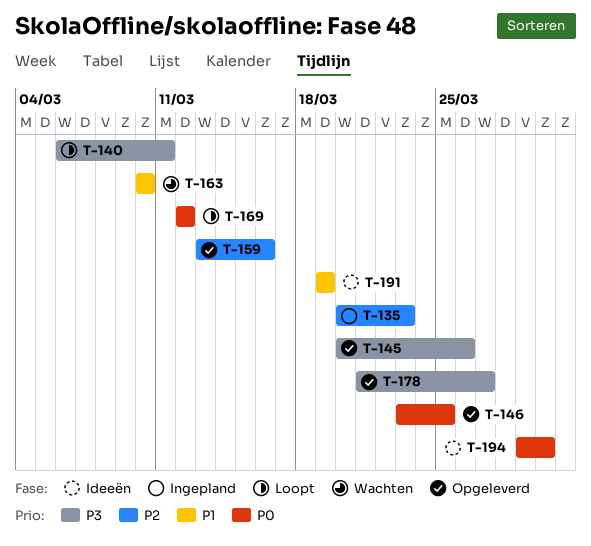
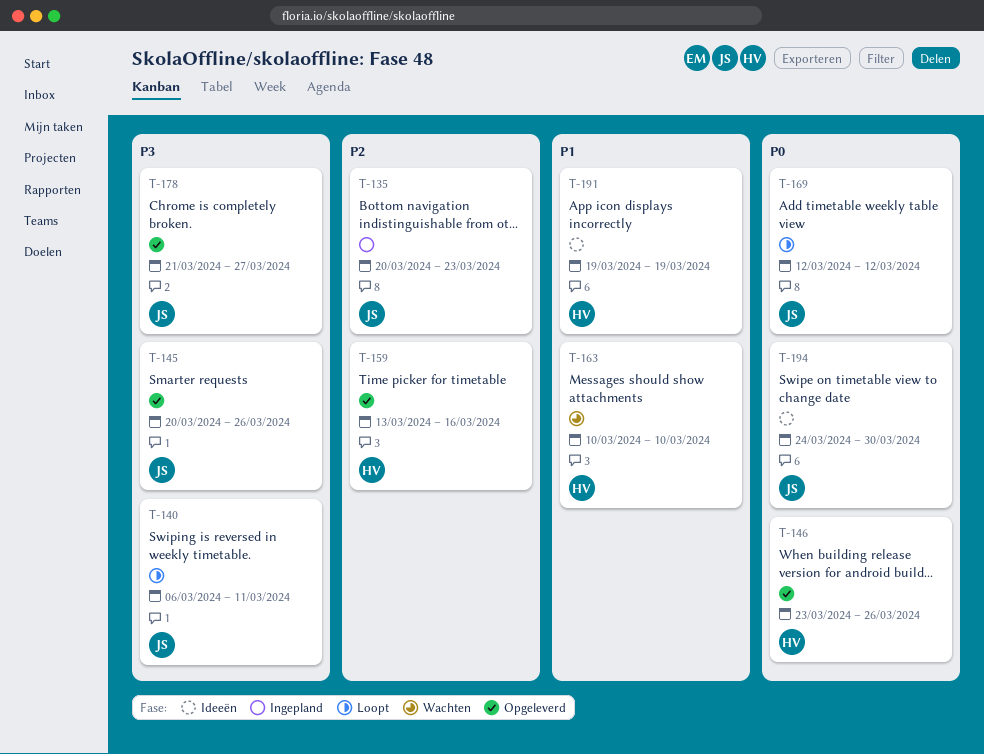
T-146, due: Mar 25 -> Mar 26
T-194, start: Mar 29 -> Mar 24

